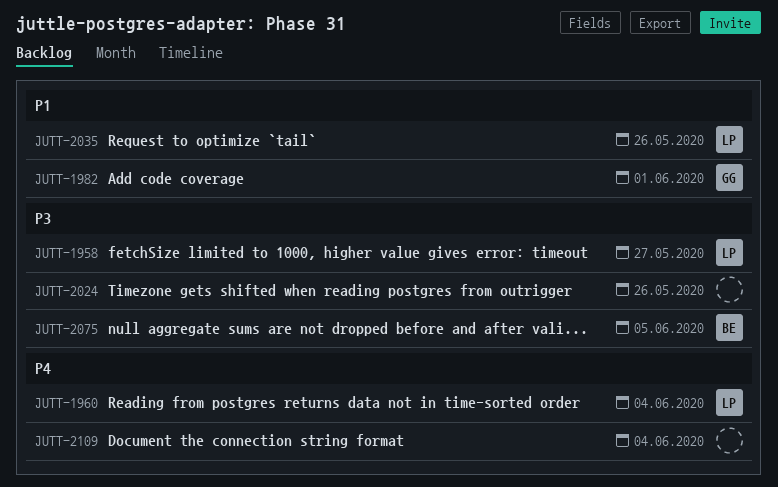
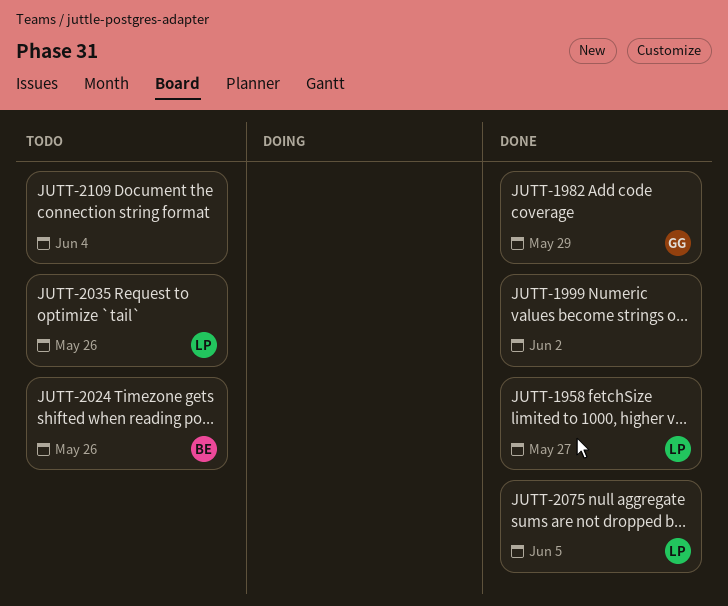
JUTT-1960: present -> none
JUTT-1982, due: Jun 1 -> May 29
JUTT-1999: none -> present
JUTT-2024, owner: none -> BE
JUTT-2075, owner: BE -> LP

